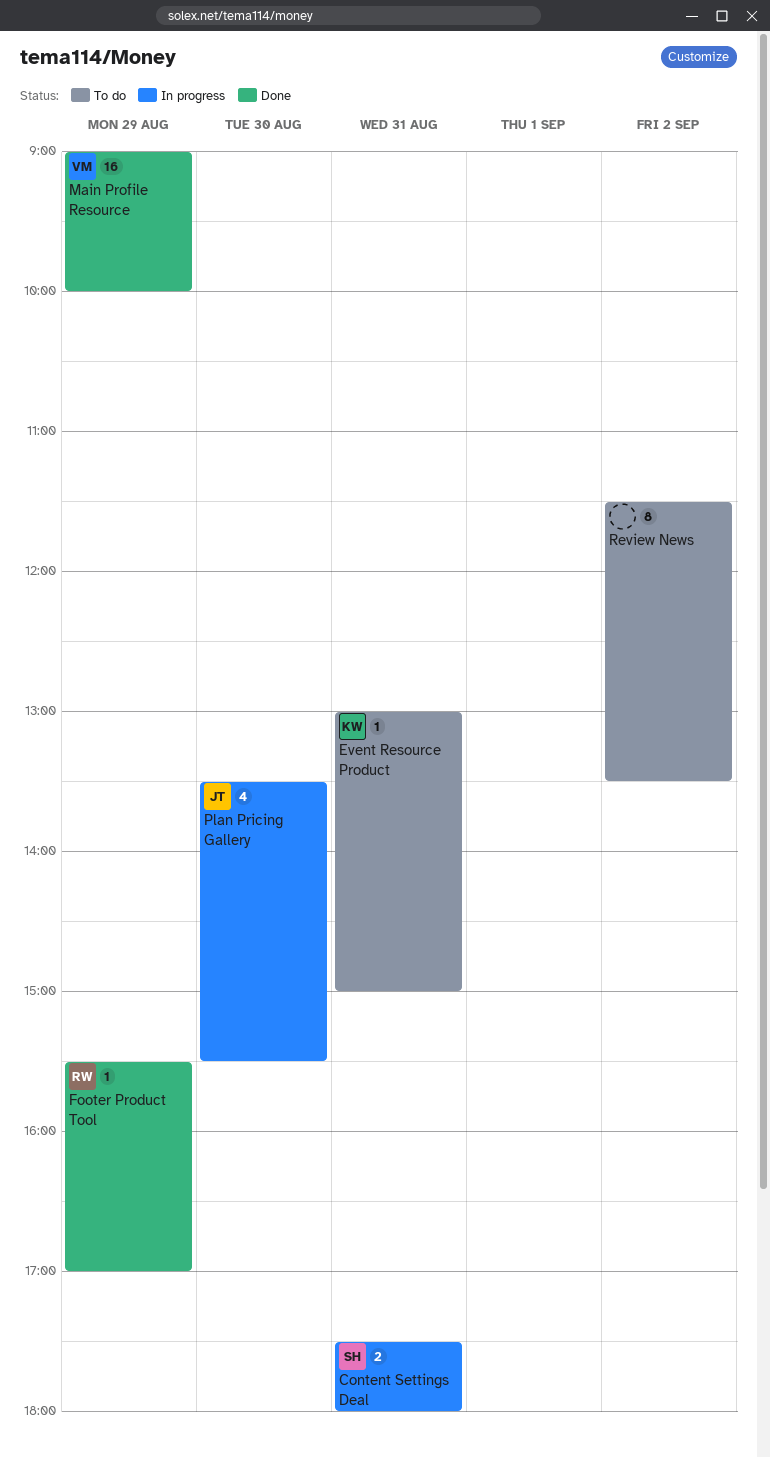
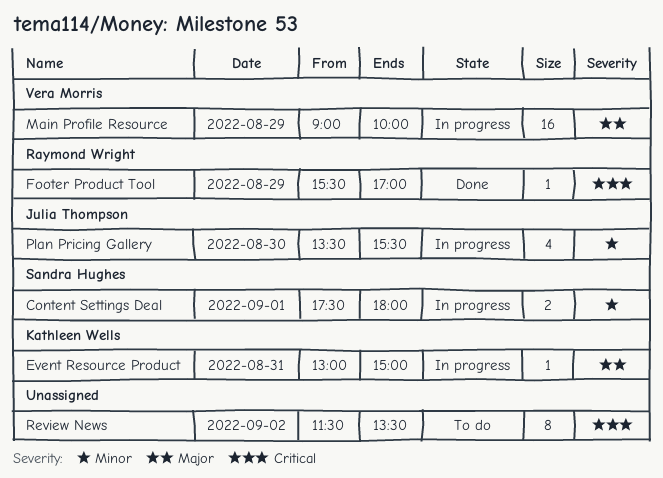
Content Settings Deal, day: Aug 31 -> Sep 1
Event Resource Product, status: To do -> In progress
Main Profile Resource, status: Done -> In progress

